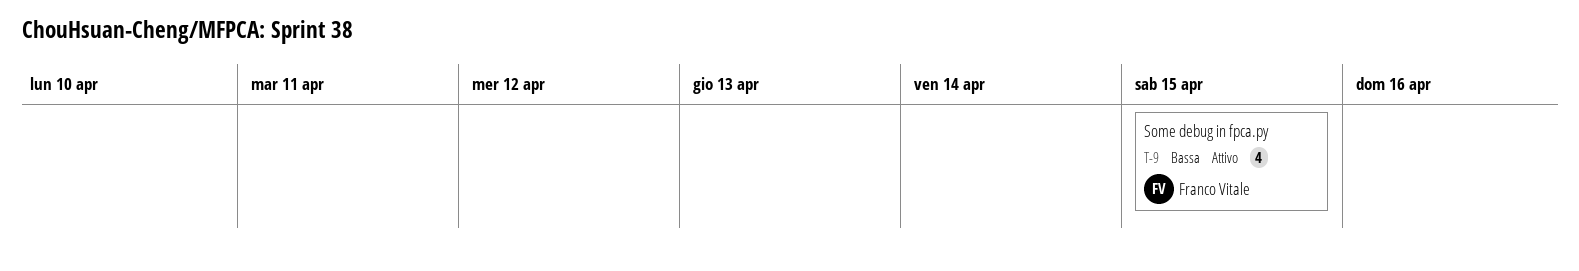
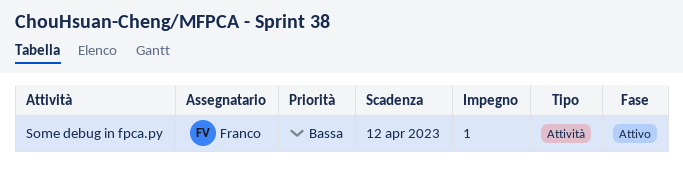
Some debug in fpca.py, estimate: 4 -> 1
Some debug in fpca.py, due: Apr 15 -> Apr 12

